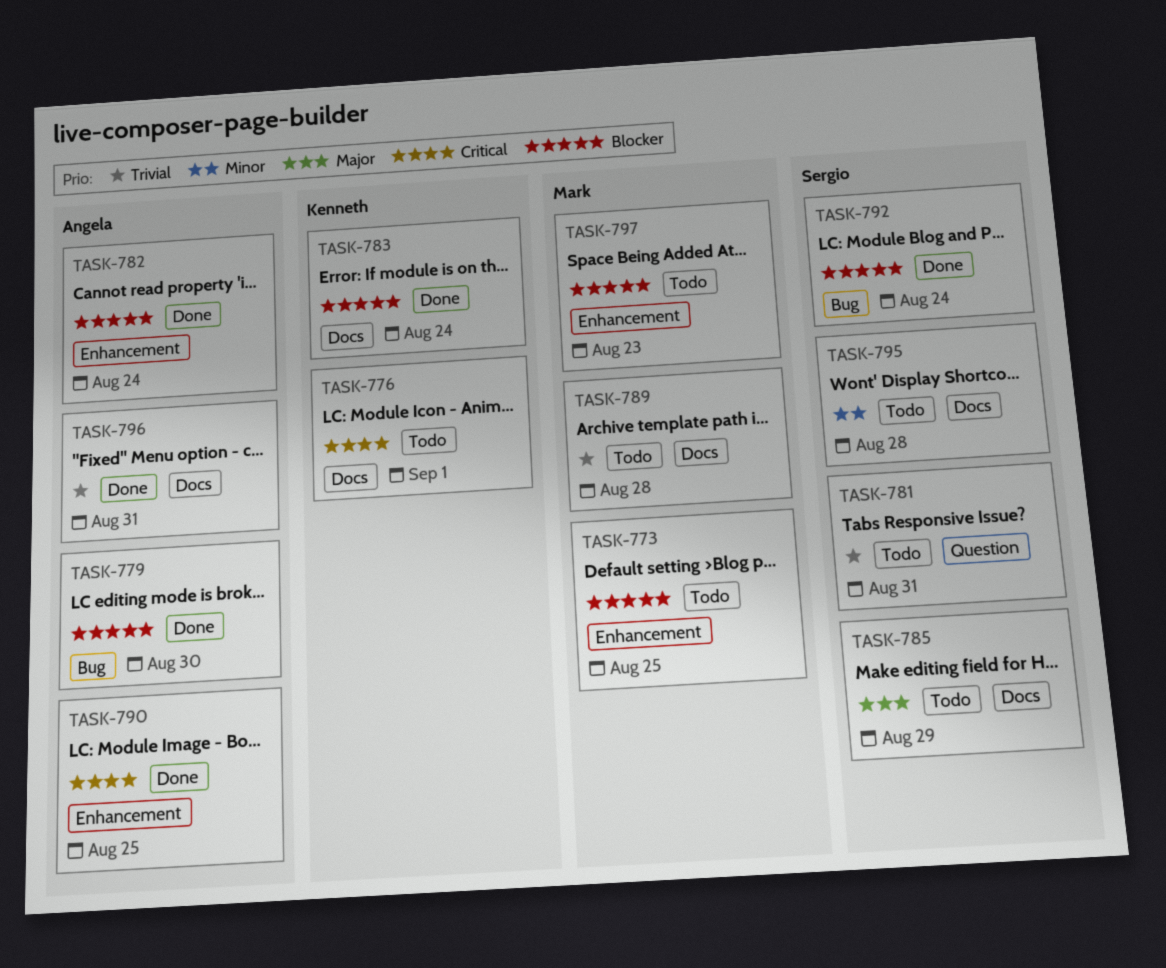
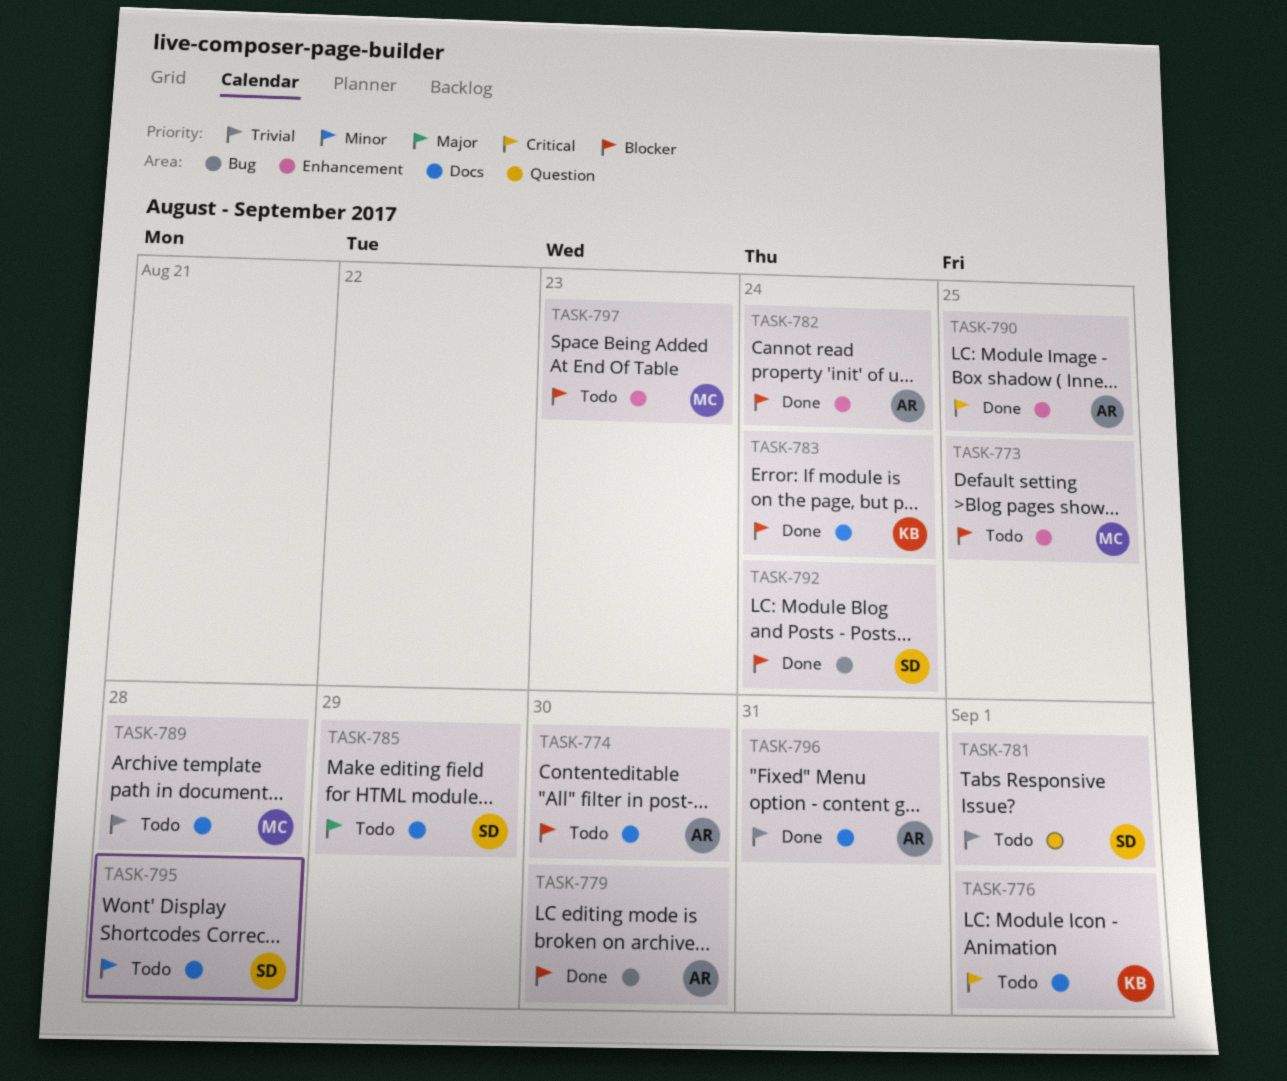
TASK-774: none -> present
TASK-781, due: Aug 31 -> Sep 1

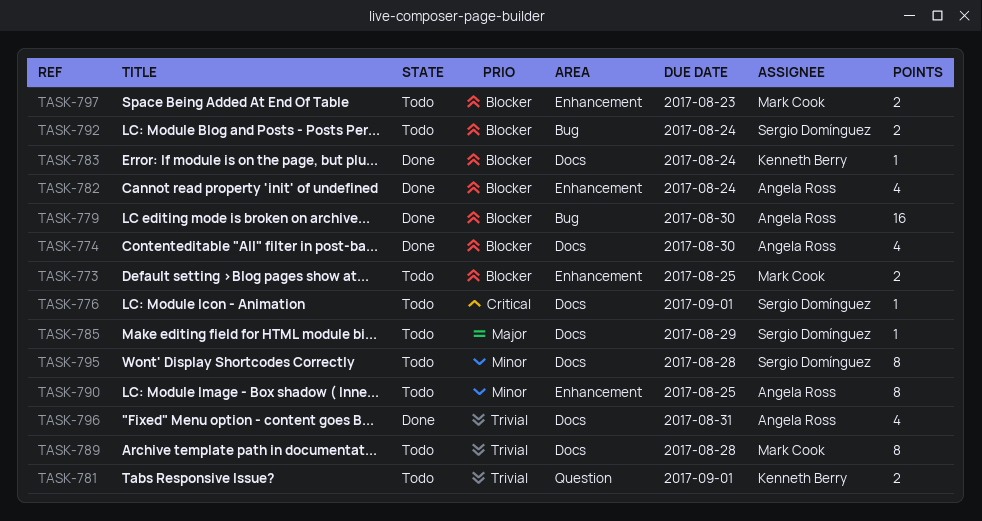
TASK-774, status: Todo -> Done
TASK-776, owner: Kenneth Berry -> Sergio Domínguez
TASK-781, owner: Sergio Domínguez -> Kenneth Berry
TASK-790, status: Done -> Todo
TASK-790, priority: Critical -> Minor
TASK-792, status: Done -> Todo

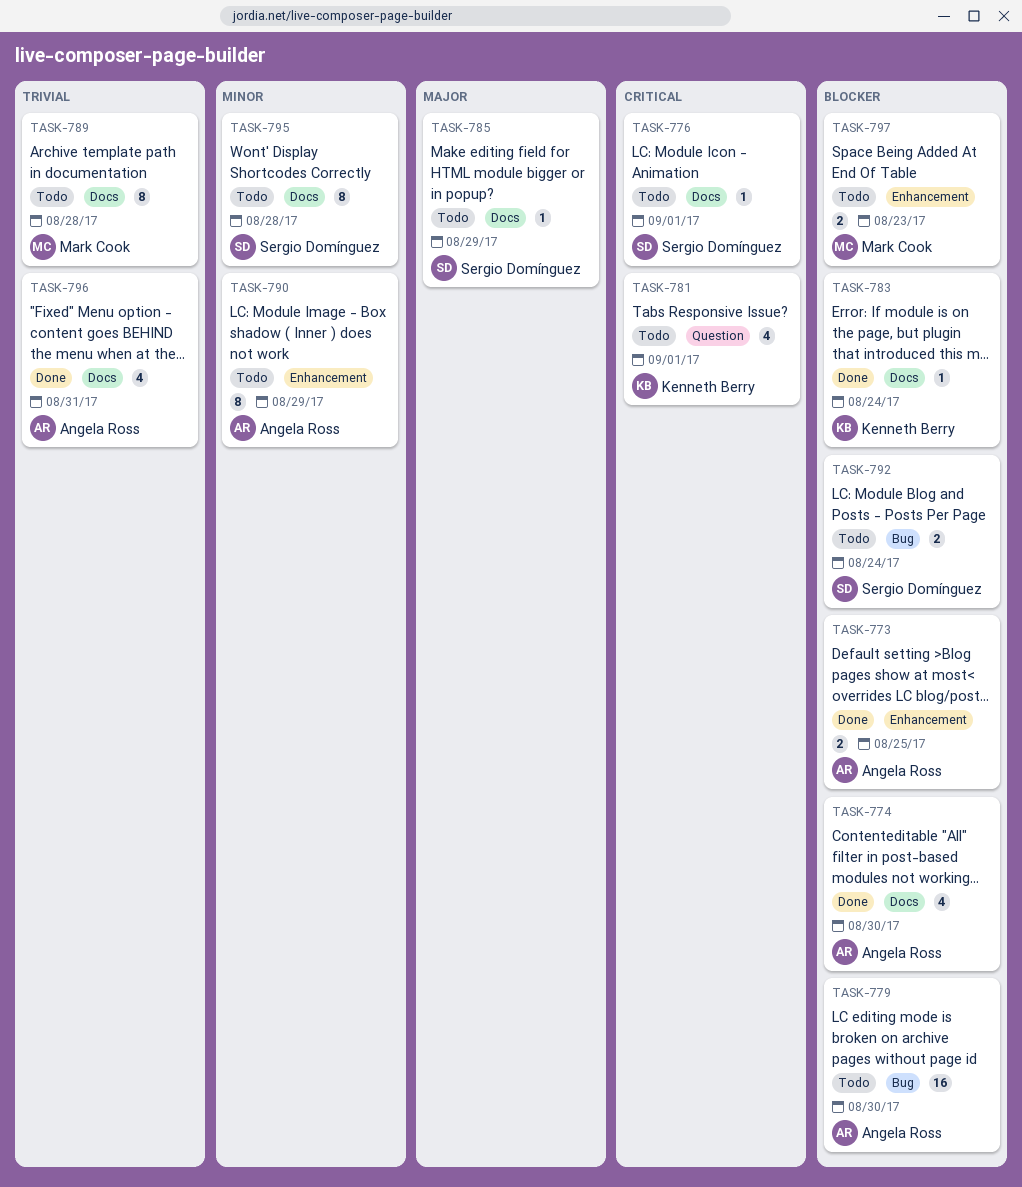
TASK-773, status: Todo -> Done
TASK-773, owner: Mark Cook -> Angela Ross
TASK-779, status: Done -> Todo
TASK-781, priority: Trivial -> Critical
TASK-781, estimate: 2 -> 4
TASK-782: present -> none
TASK-790, due: Aug 25 -> Aug 29

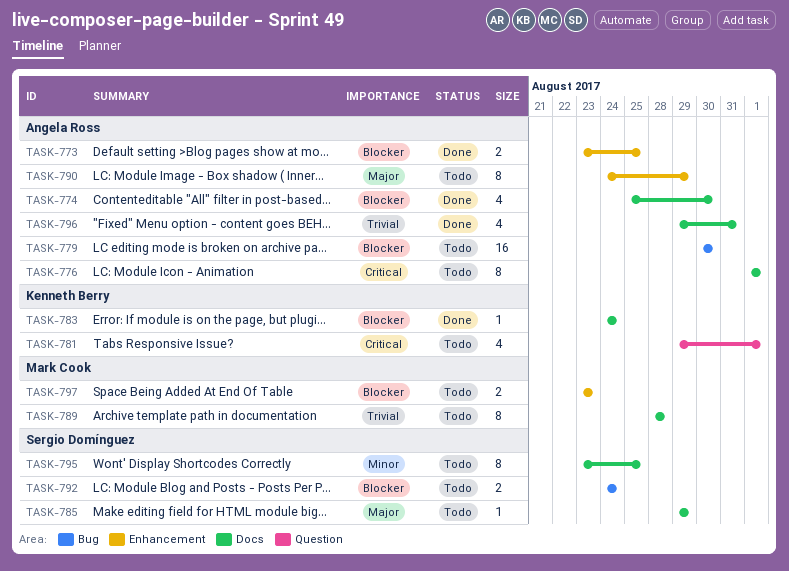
TASK-776, owner: Sergio Domínguez -> Angela Ross
TASK-776, estimate: 1 -> 8
TASK-790, priority: Minor -> Major
TASK-795, due: Aug 28 -> Aug 25

